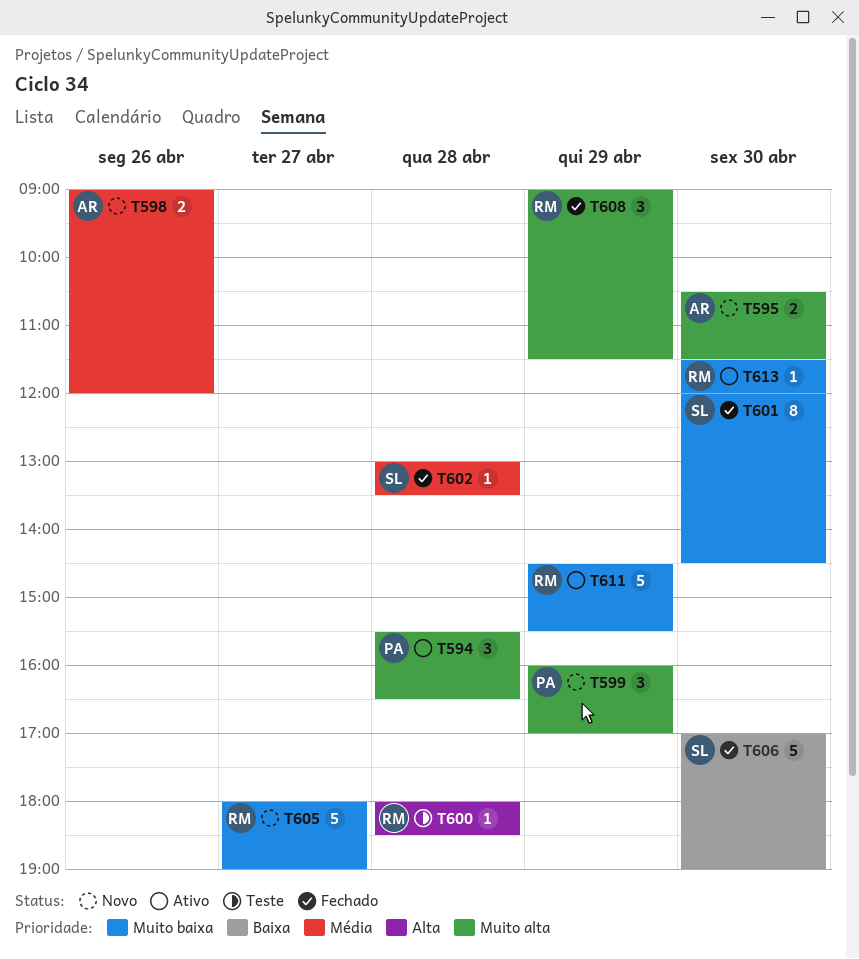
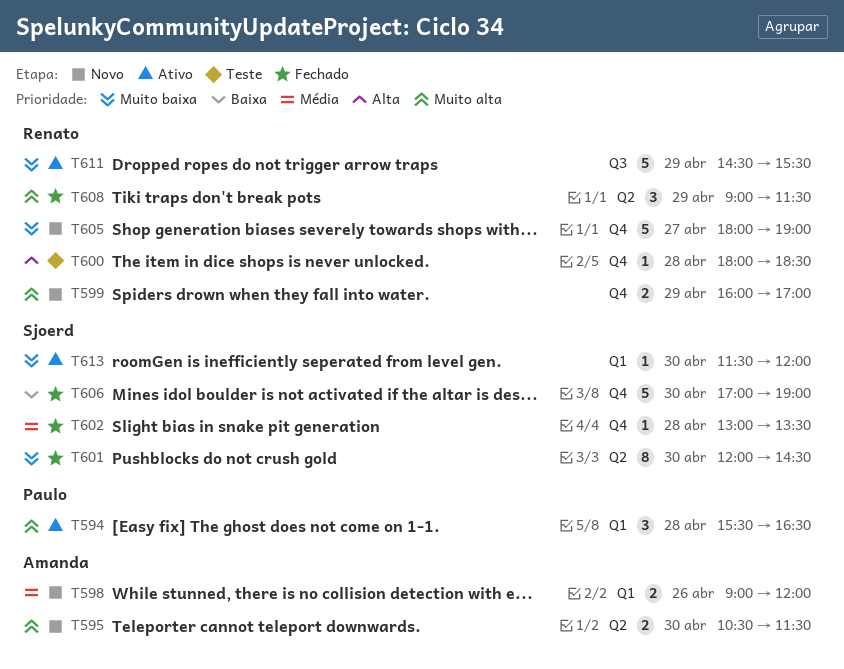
T599, owner: Paulo -> Renato
T599, estimate: 3 -> 2
T613, owner: Renato -> Sjoerd

